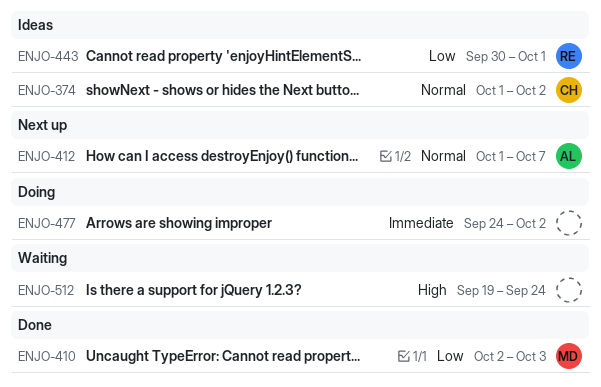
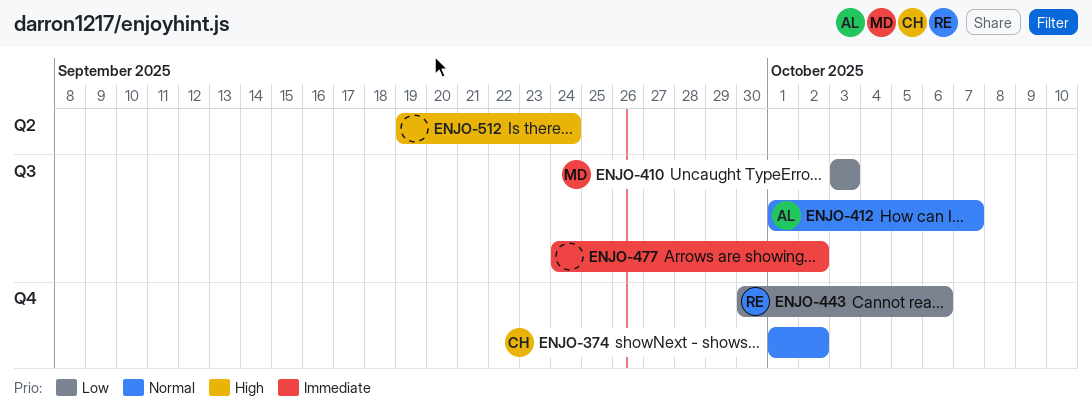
ENJO-410, start: Oct 2 -> Oct 3
ENJO-443, due: Oct 1 -> Oct 6

